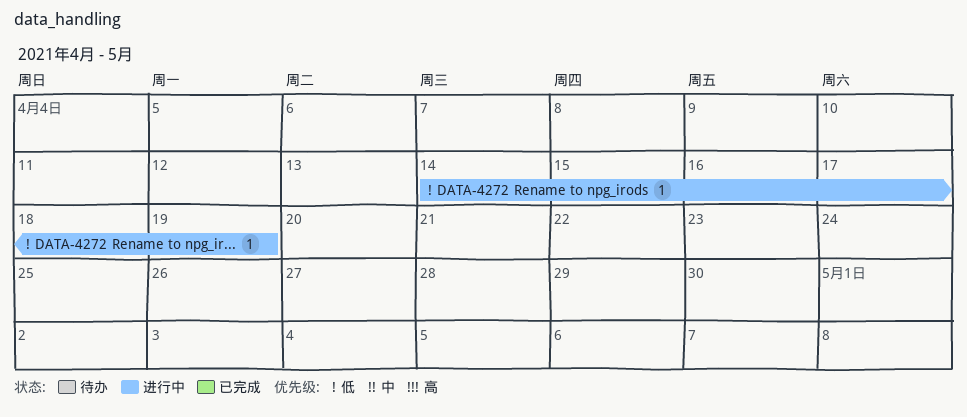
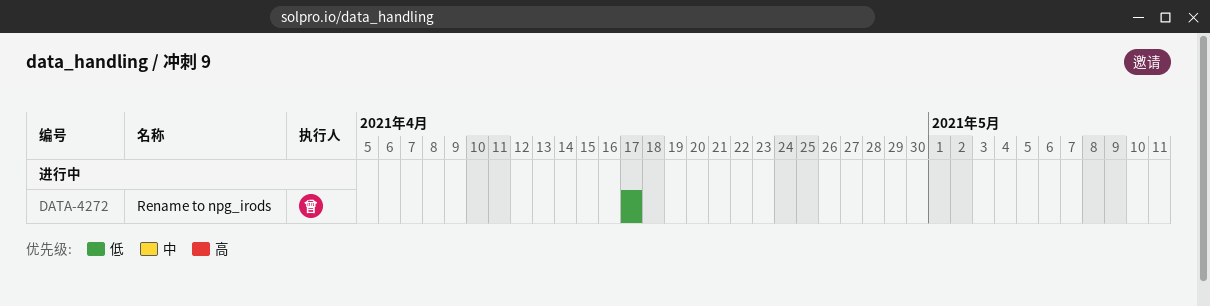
DATA-4272, start: Apr 14 -> Apr 17
DATA-4272, due: Apr 19 -> Apr 17

